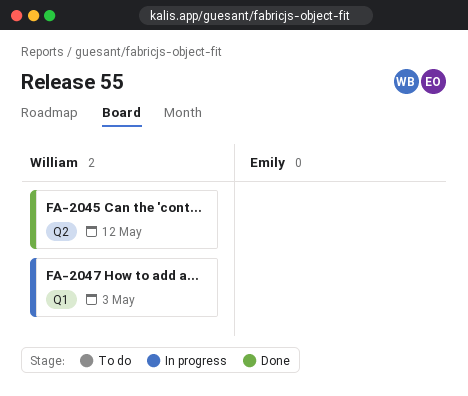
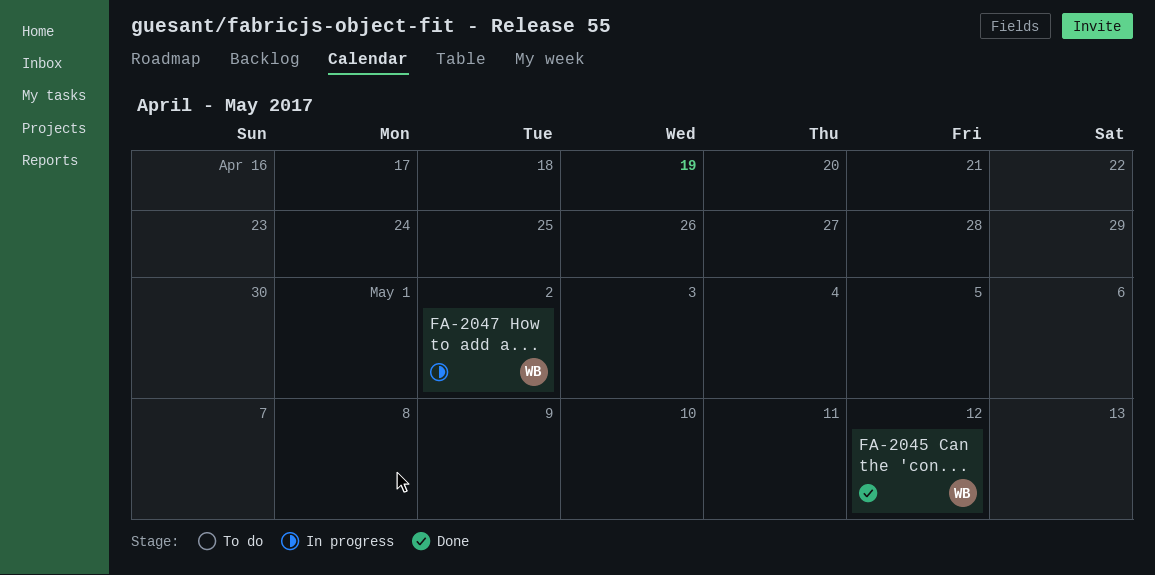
FA-2047, due: May 3 -> May 2

